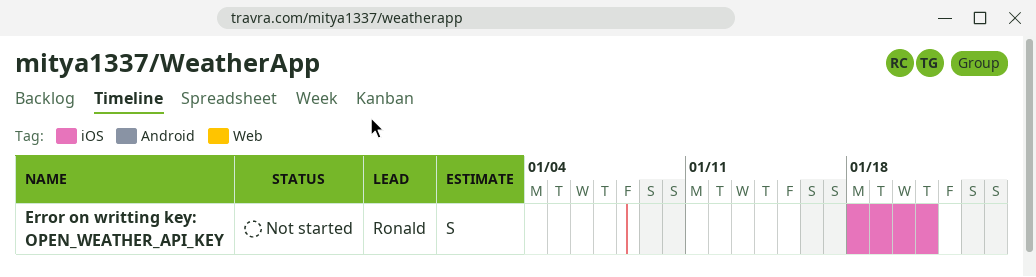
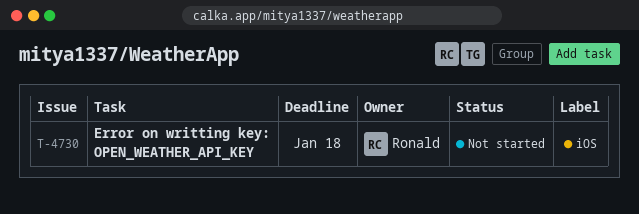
Error on writting key: OPEN_WEATHER_API_KEY, due: Jan 21 -> Jan 18

